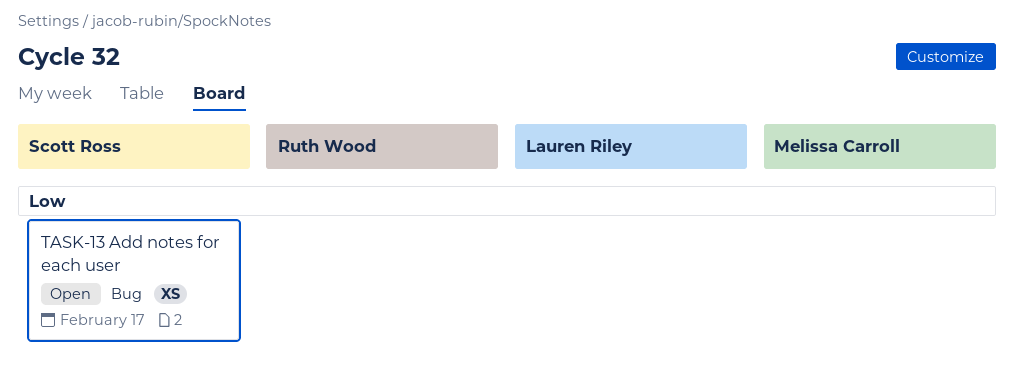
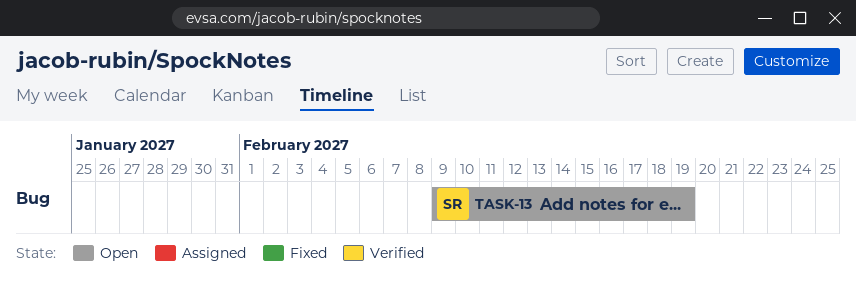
TASK-13, due: Feb 17 -> Feb 19

